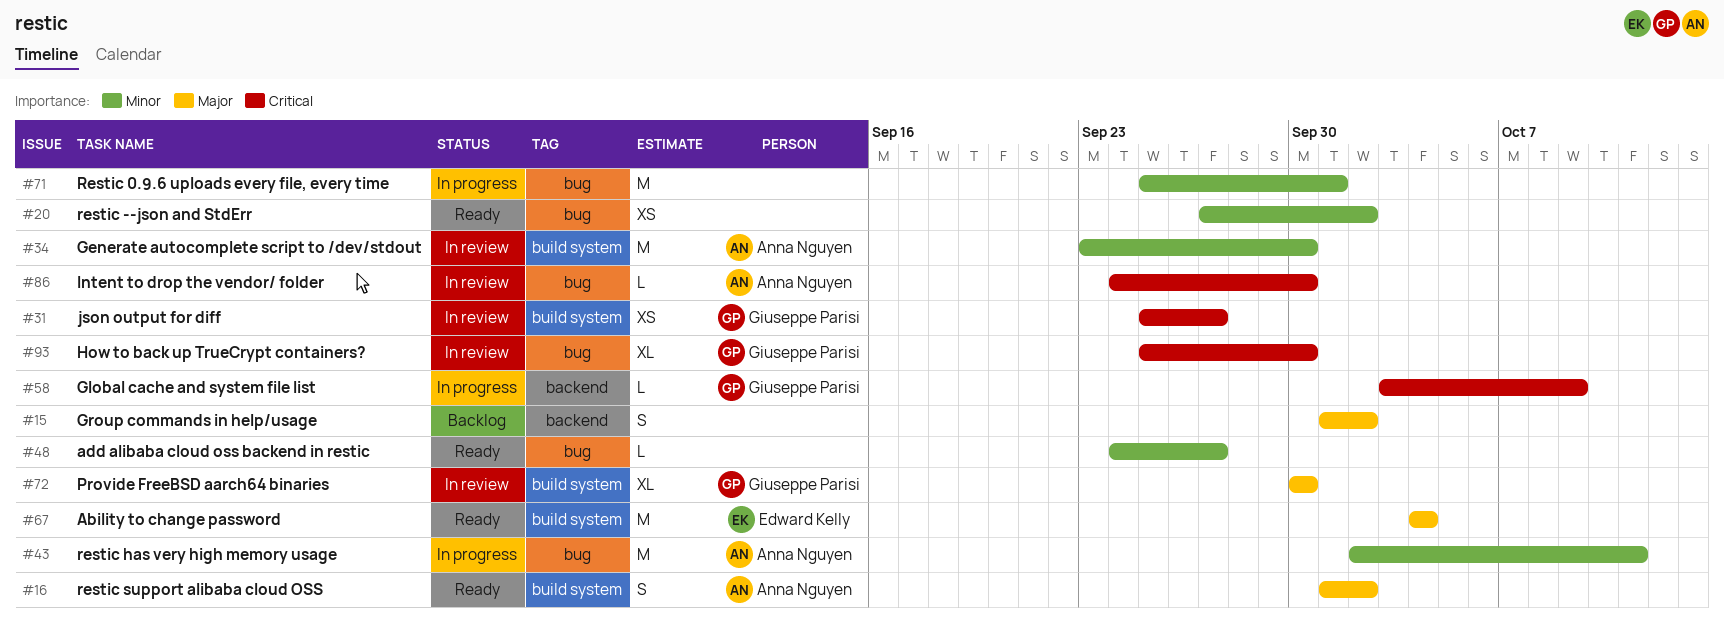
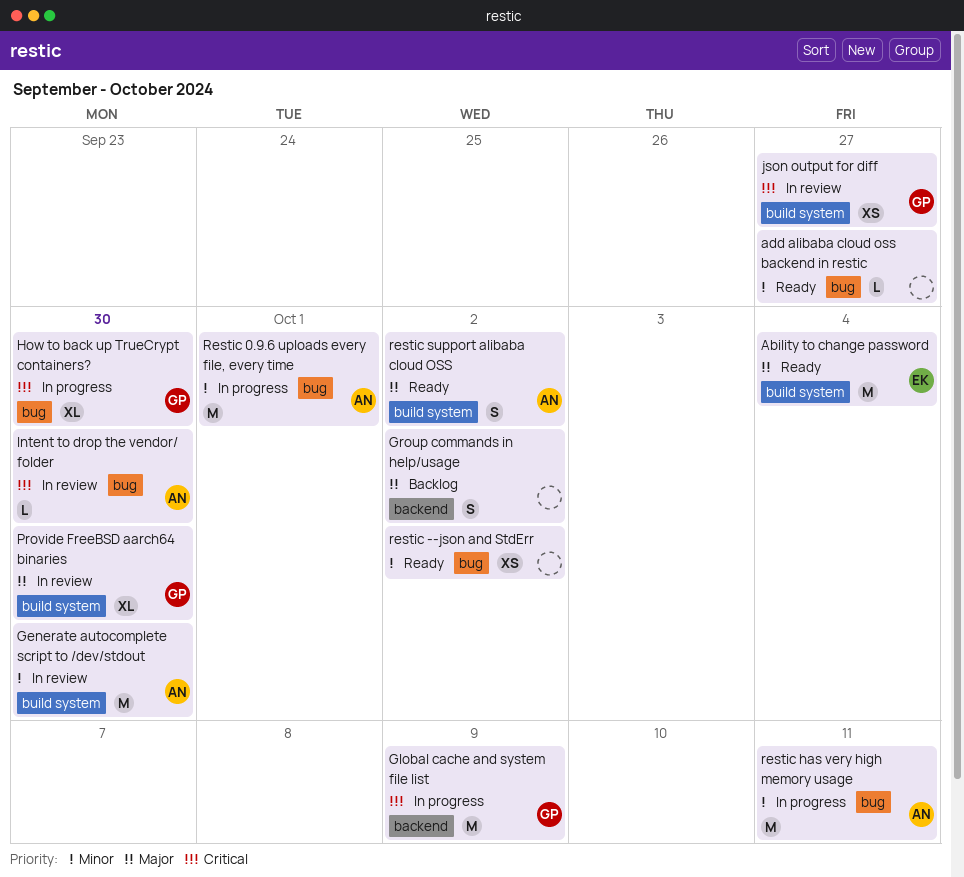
Global cache and system file list, estimate: L -> M
How to back up TrueCrypt containers?, status: In review -> In progress
Restic 0.9.6 uploads every file, every time, owner: none -> Anna Nguyen

